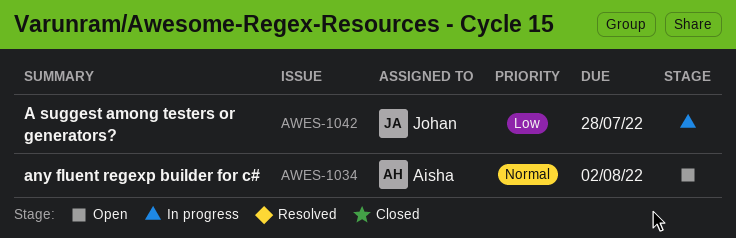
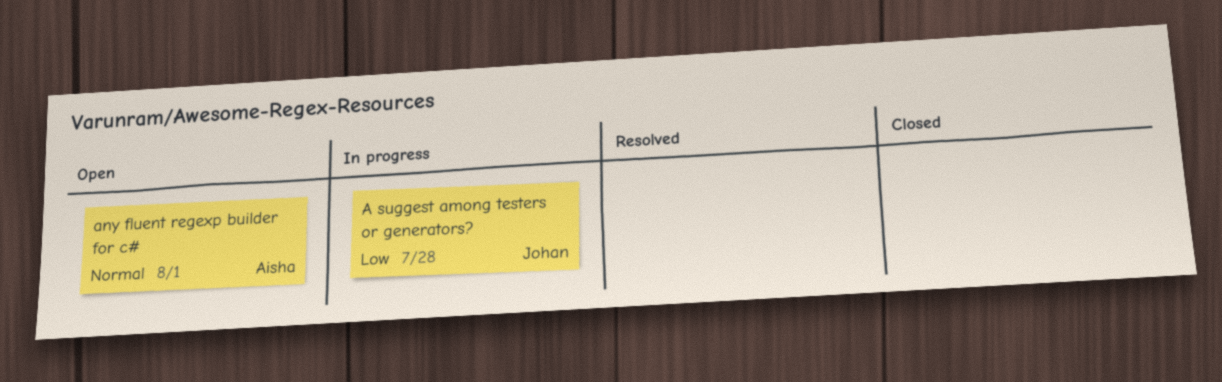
any fluent regexp builder for c#, due: Aug 2 -> Aug 1

